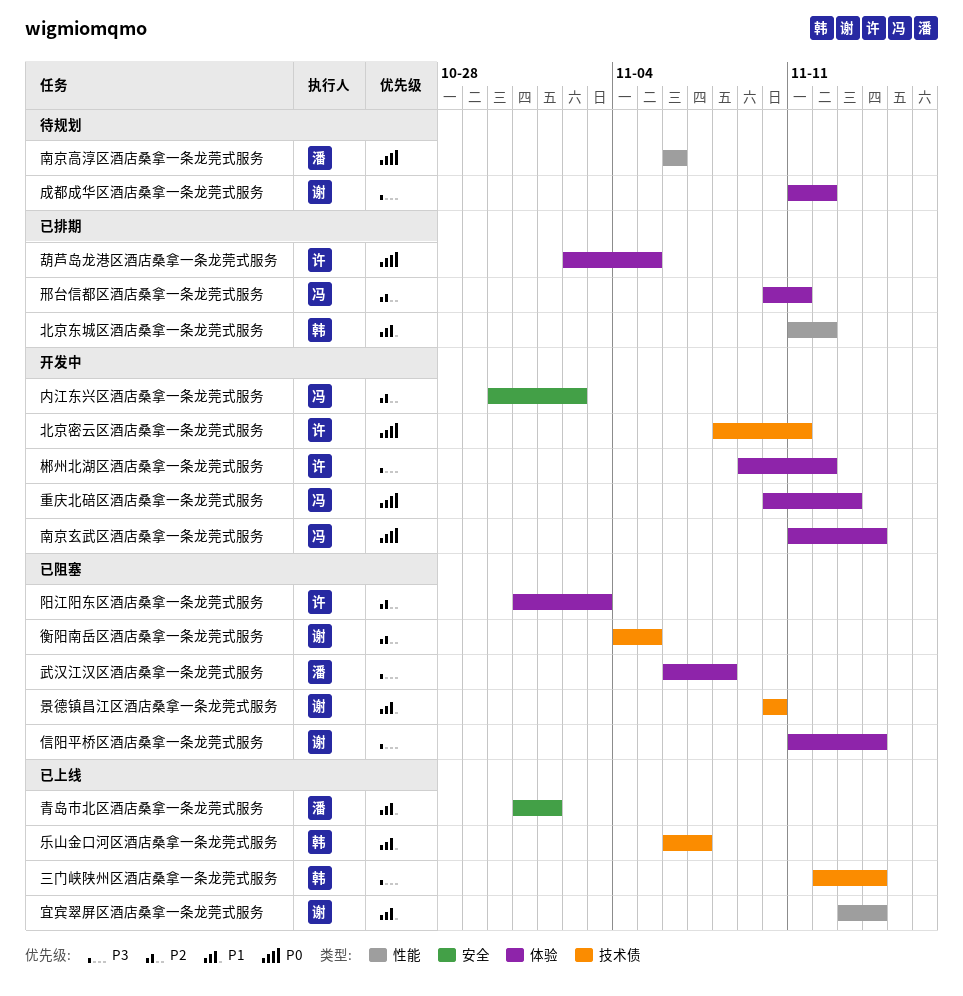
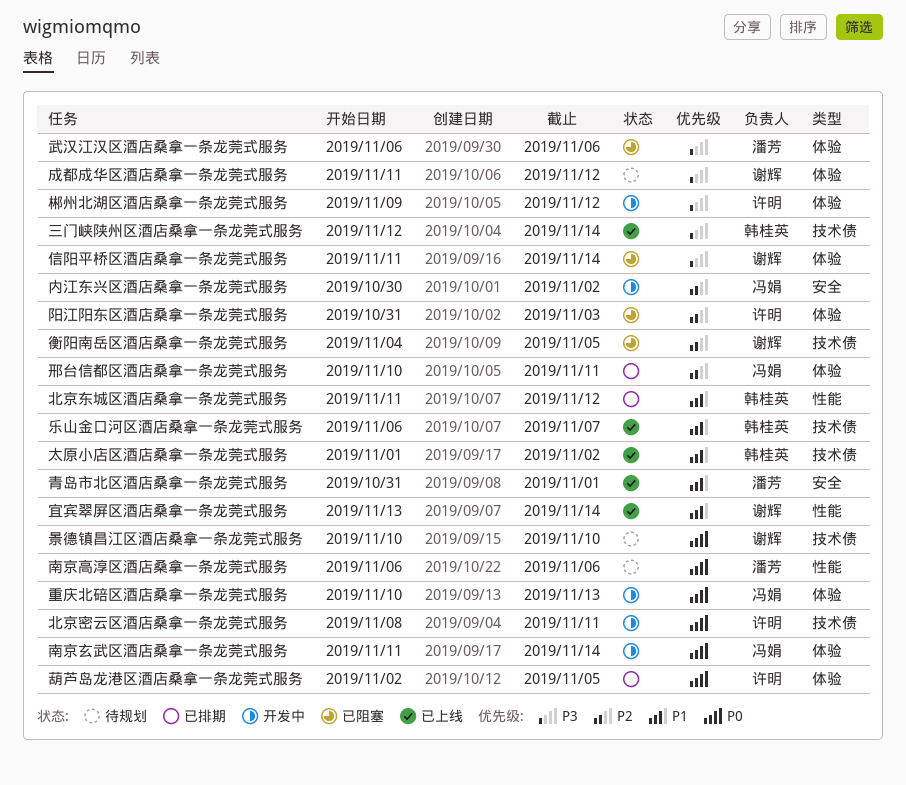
太原小店区酒店桑拿一条龙莞式服务: none -> present
景德镇昌江区酒店桑拿一条龙莞式服务, status: 已阻塞 -> 待规划
景德镇昌江区酒店桑拿一条龙莞式服务, priority: P1 -> P0
武汉江汉区酒店桑拿一条龙莞式服务, due: Nov 8 -> Nov 6

